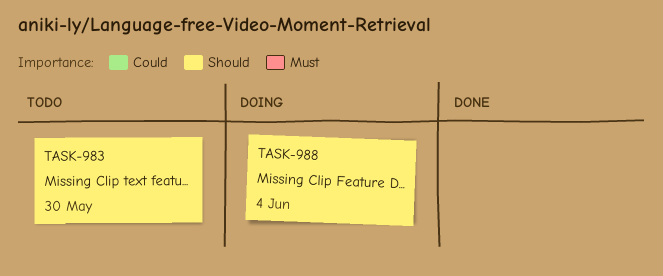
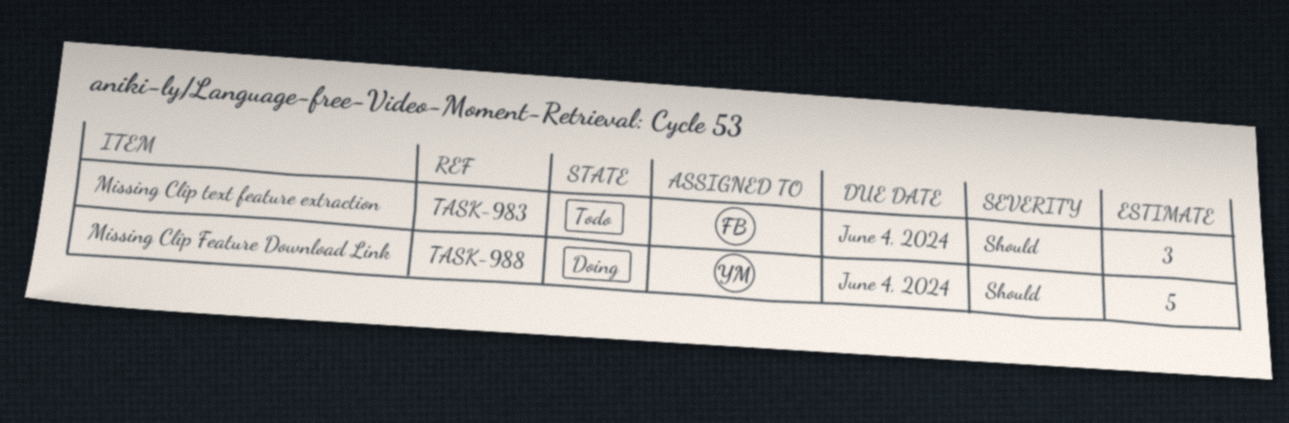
TASK-983, due: May 30 -> Jun 4

